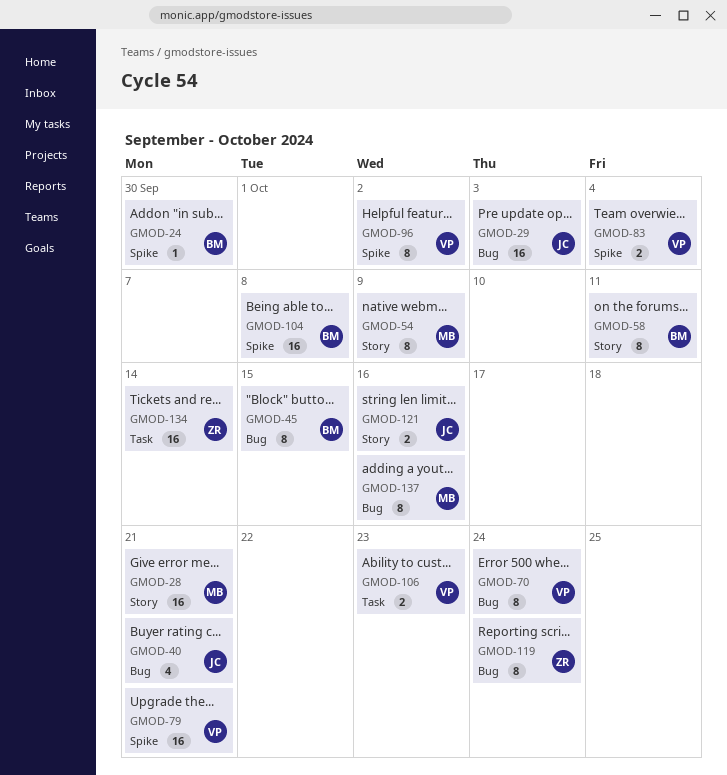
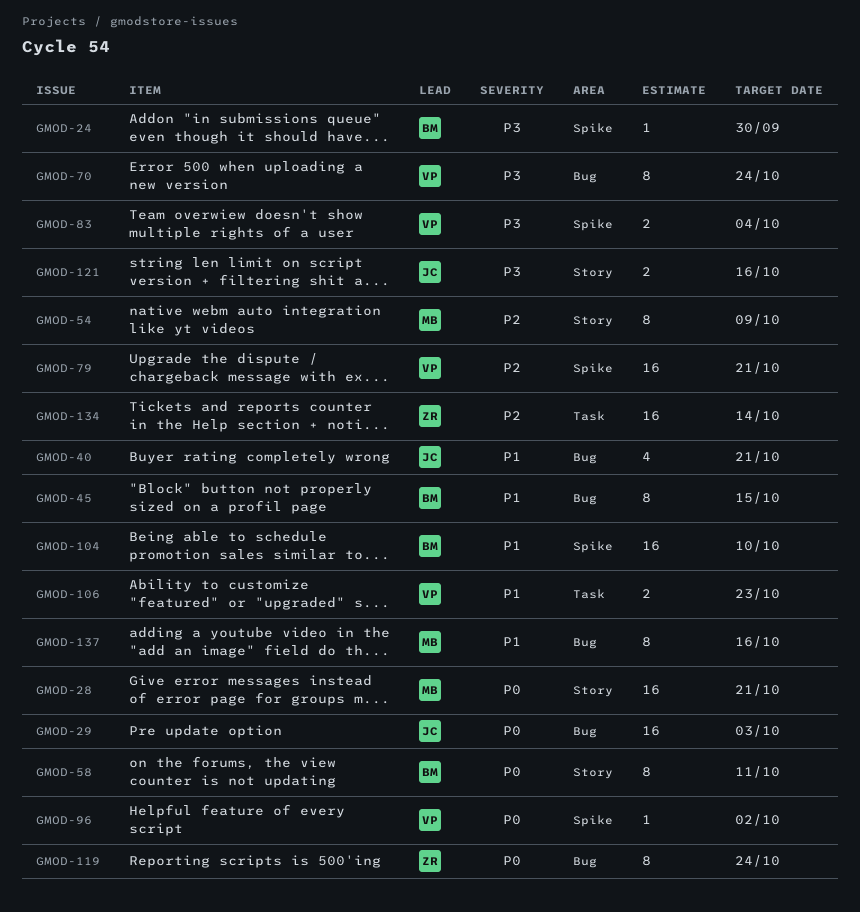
GMOD-96, estimate: 8 -> 1
GMOD-104, due: Oct 8 -> Oct 10

